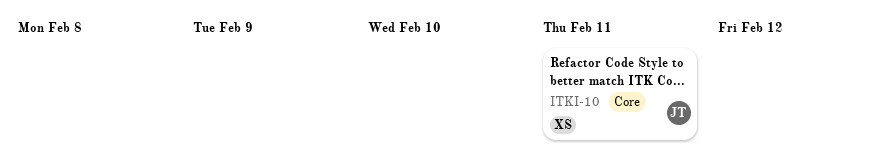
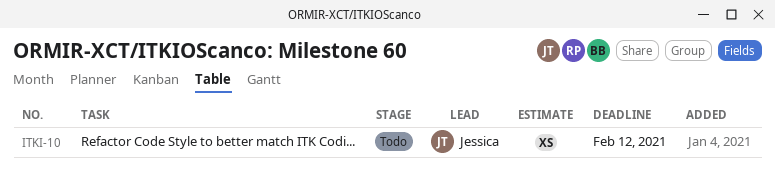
ITKI-10, due: Feb 11 -> Feb 12

